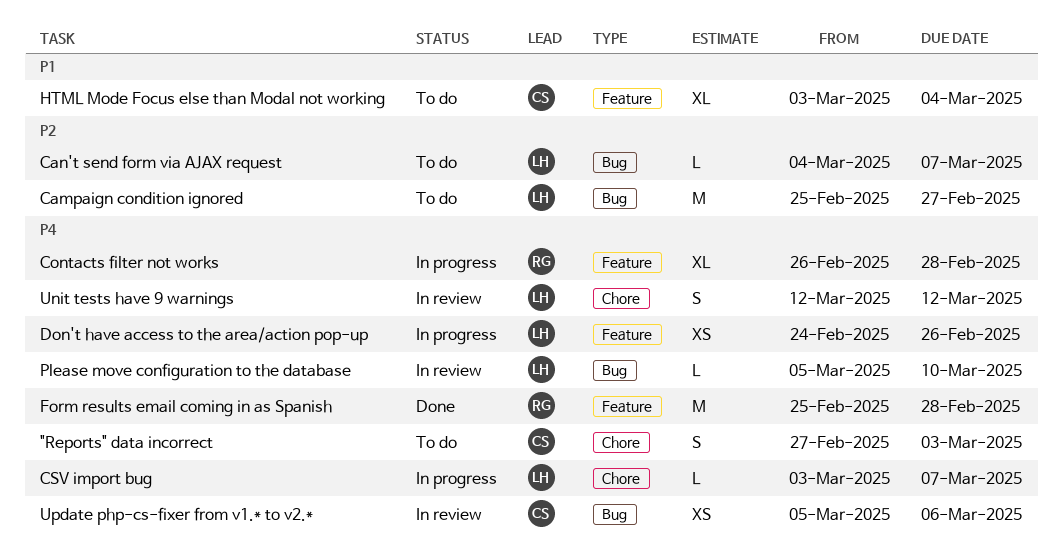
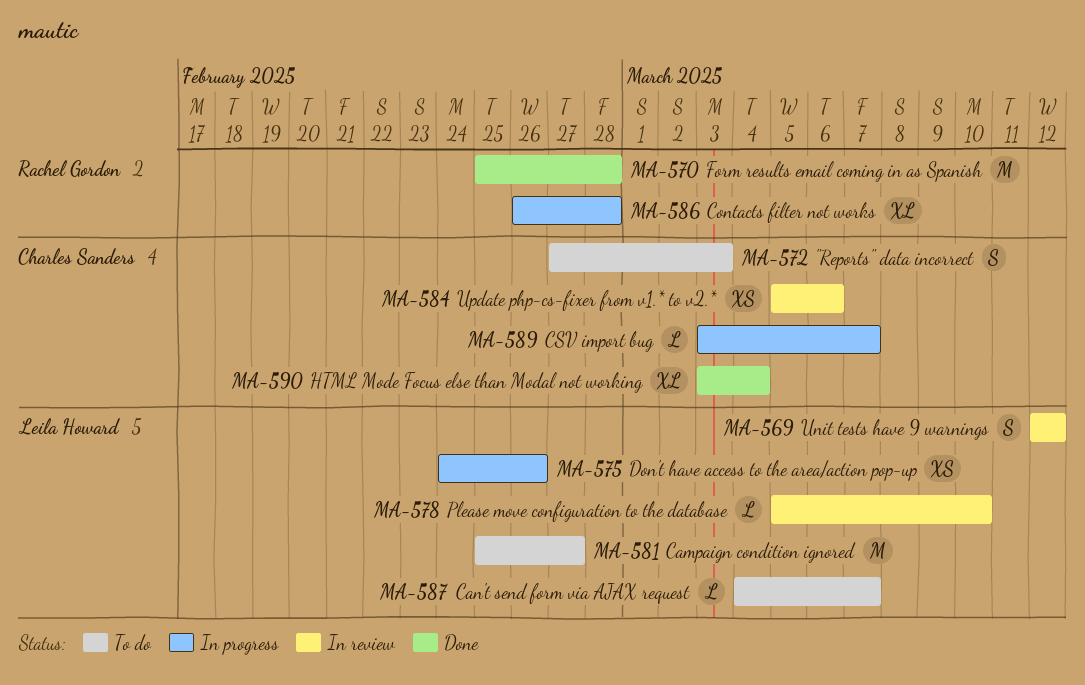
CSV import bug, owner: Leila Howard -> Charles Sanders
HTML Mode Focus else than Modal not working, status: To do -> Done

